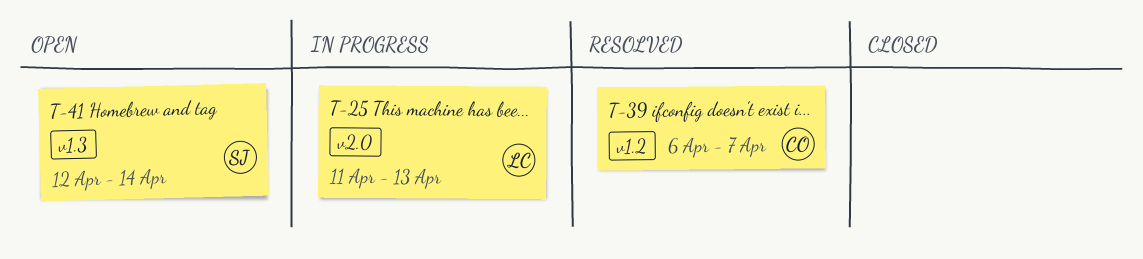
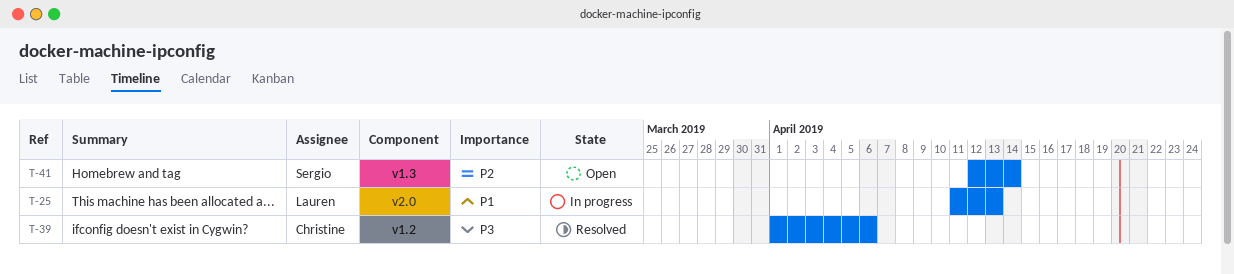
T-39, start: Apr 6 -> Apr 1
T-39, due: Apr 7 -> Apr 6

